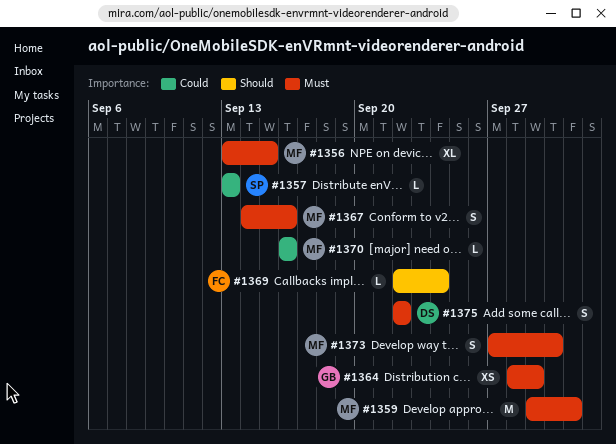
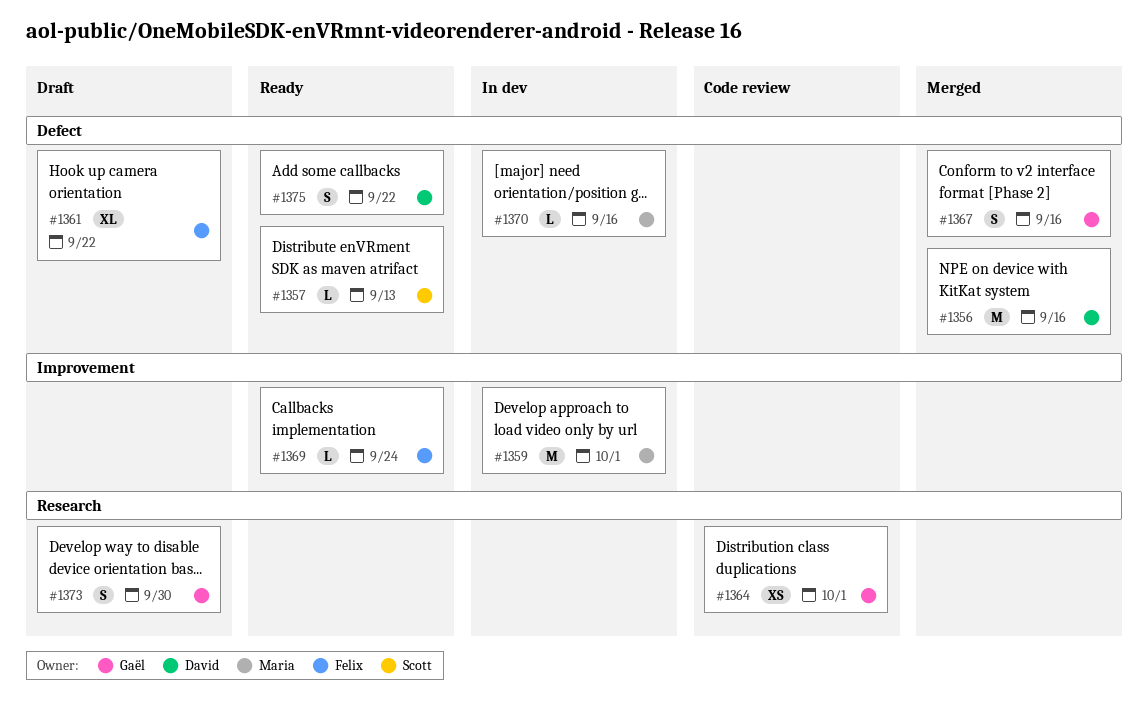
#1356, owner: Maria -> David
#1356, estimate: XL -> M
#1356, due: Sep 15 -> Sep 16
#1361: none -> present
#1364, due: Sep 29 -> Oct 1
#1367, owner: Maria -> Gaël
#1373, owner: Maria -> Gaël

